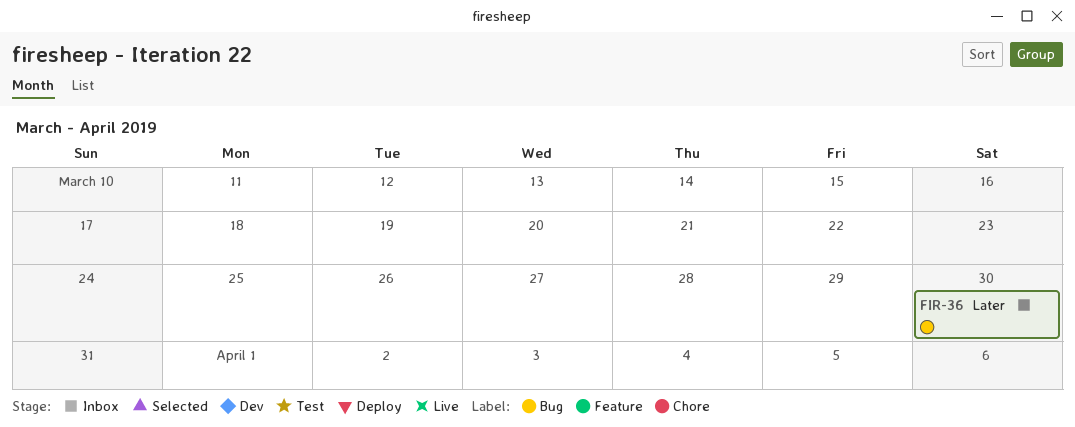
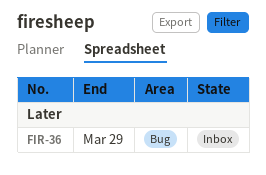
FIR-36, due: Mar 30 -> Mar 29

